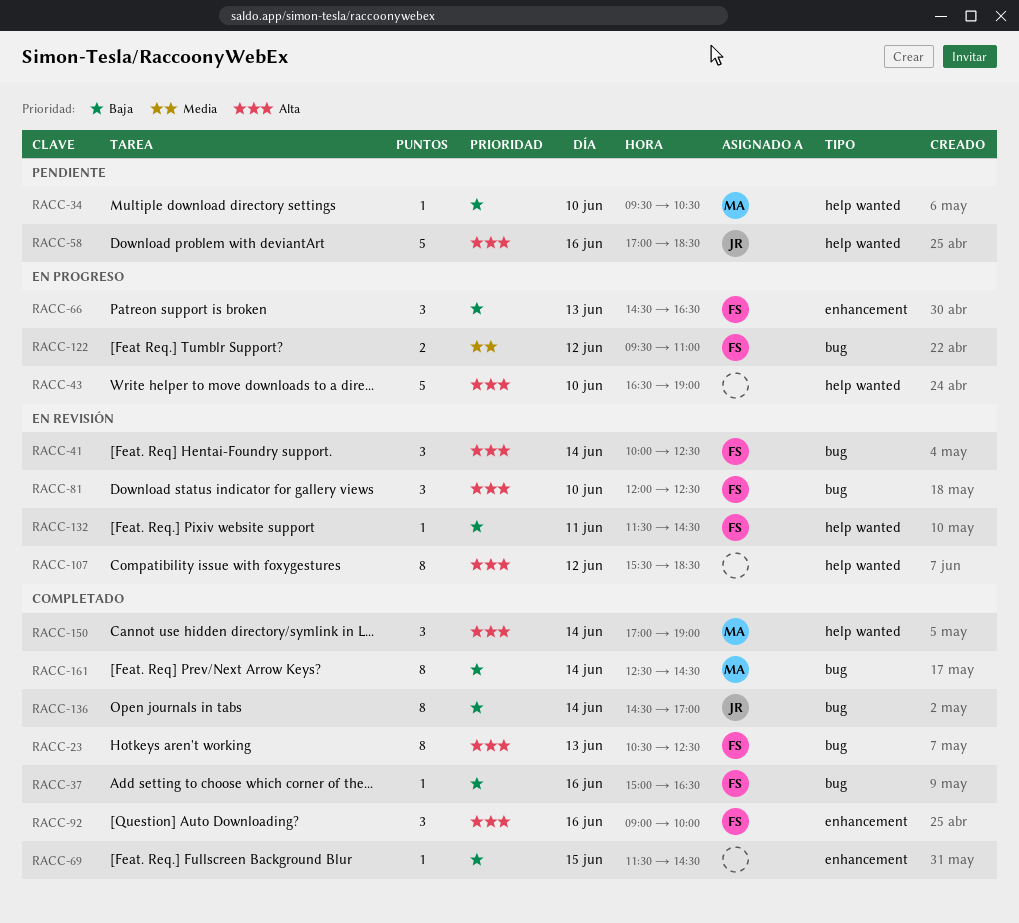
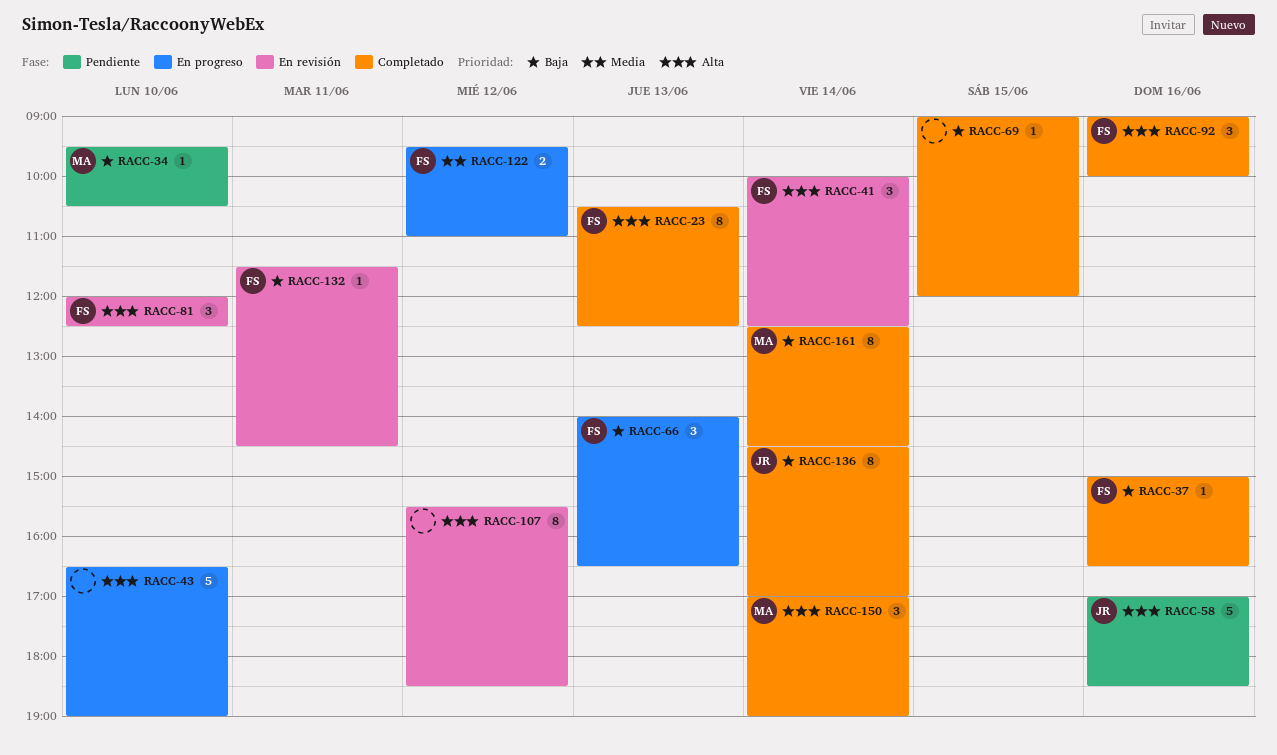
RACC-66, begins: 14:30 -> 14:00
RACC-69, begins: 11:30 -> 09:00
RACC-69, ends: 14:30 -> 12:00

